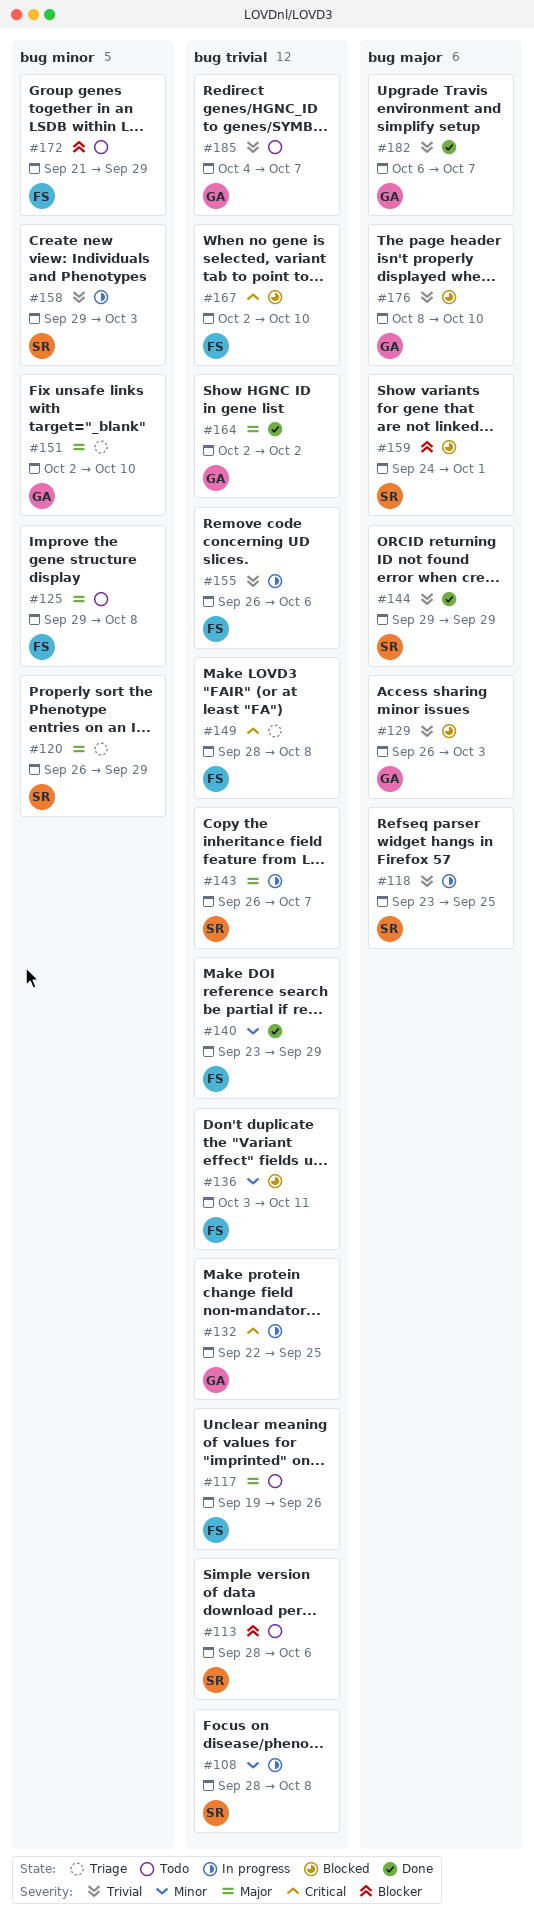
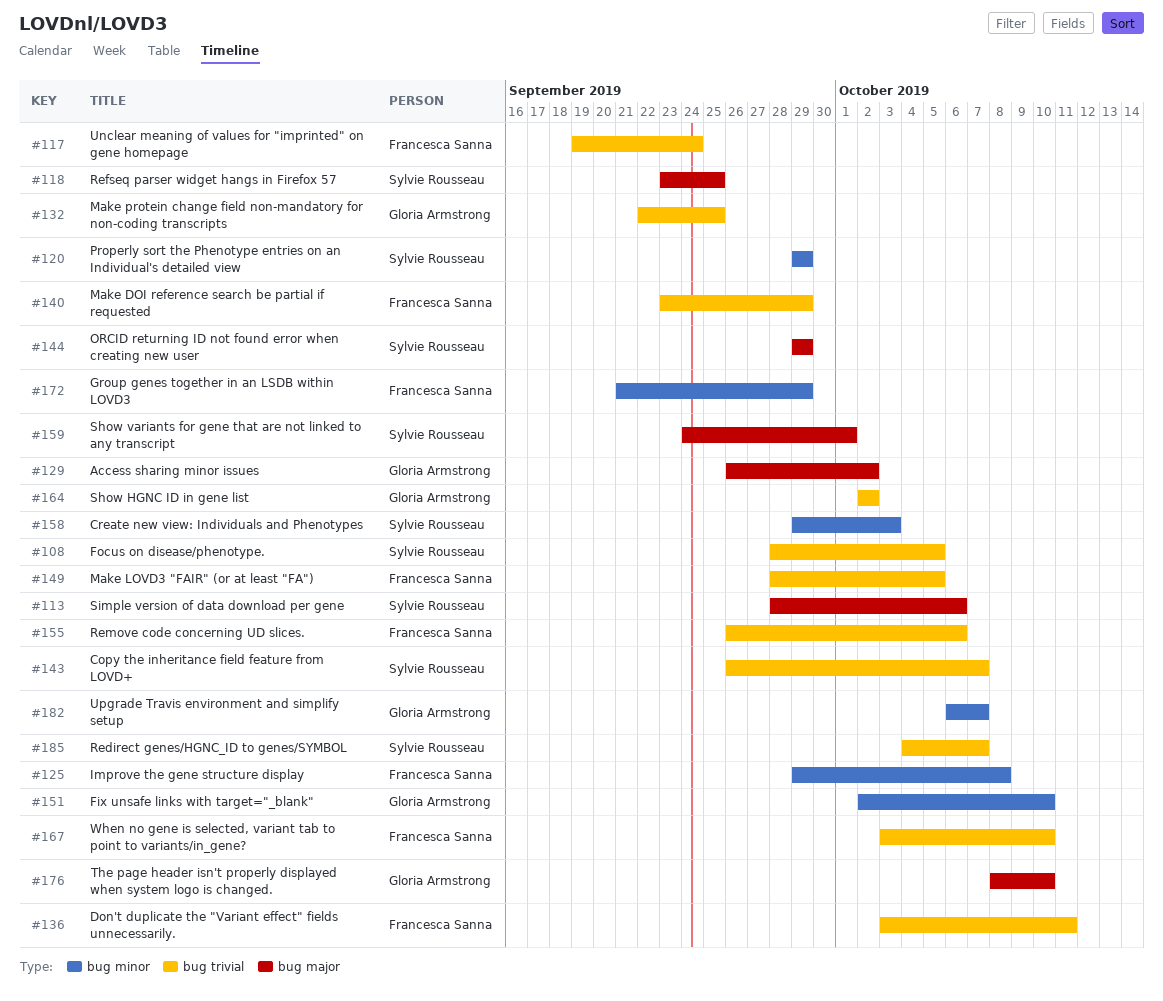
#108, due: Oct 8 -> Oct 5
#113, label: bug trivial -> bug major
#117, due: Sep 26 -> Sep 24
#120, start: Sep 26 -> Sep 29
#129, due: Oct 3 -> Oct 2
#149, due: Oct 8 -> Oct 5
#167, start: Oct 2 -> Oct 3
#182, label: bug major -> bug minor
#185, owner: Gloria Armstrong -> Sylvie Rousseau

